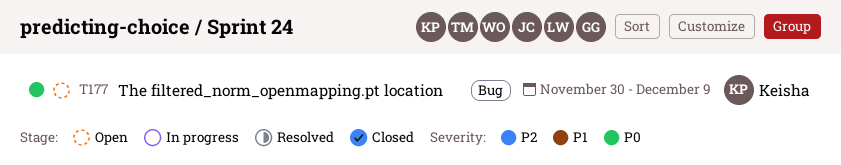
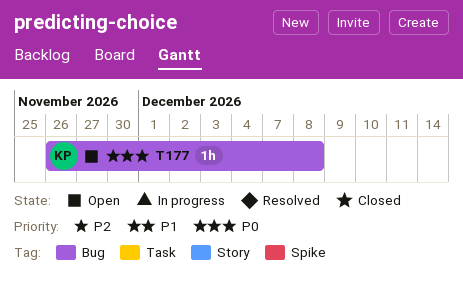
T177, start: Nov 30 -> Nov 26
T177, due: Dec 9 -> Dec 8

